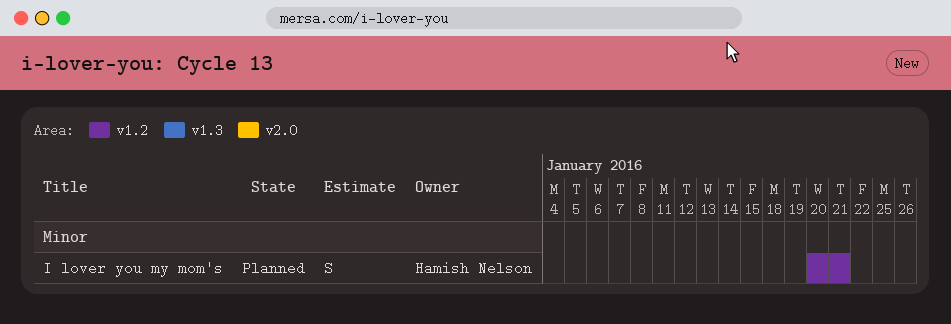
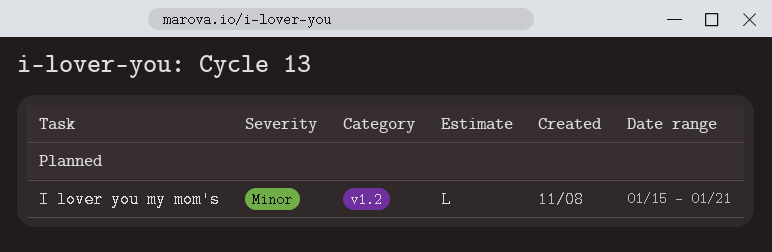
I lover you my mom's, estimate: S -> L
I lover you my mom's, start: Jan 20 -> Jan 15

